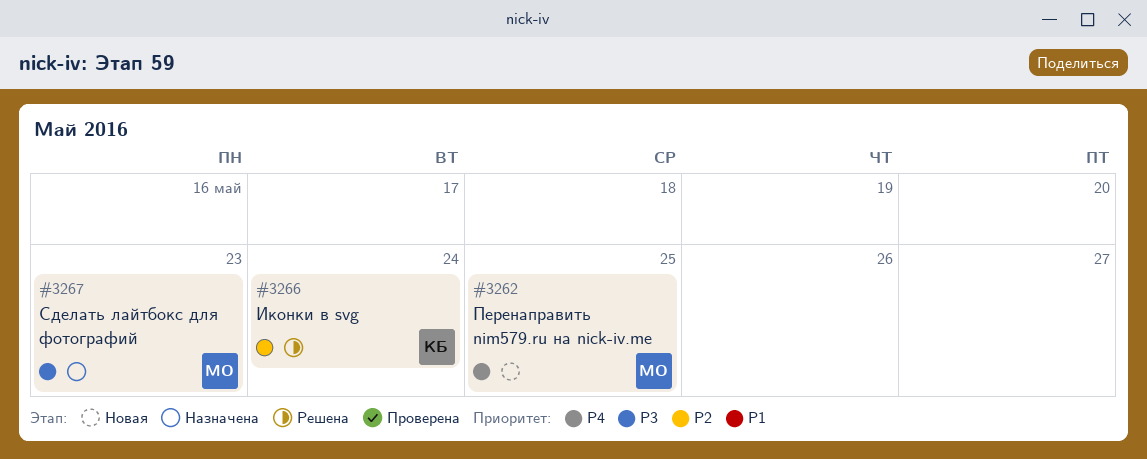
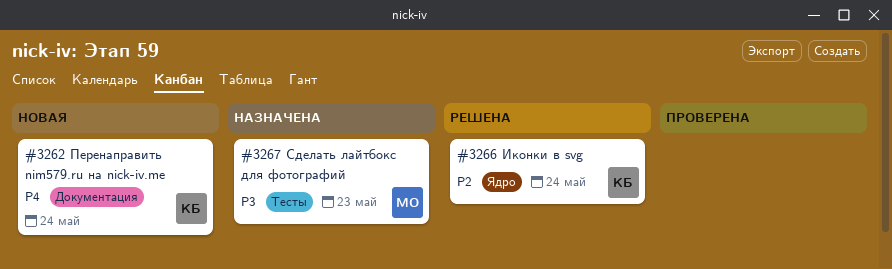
#3262, owner: МО -> КБ
#3262, due: May 25 -> May 24

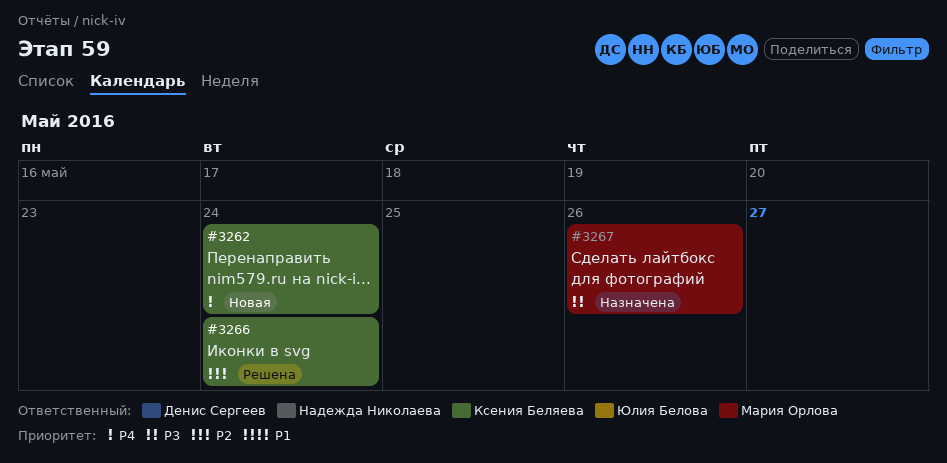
#3267, due: May 23 -> May 26

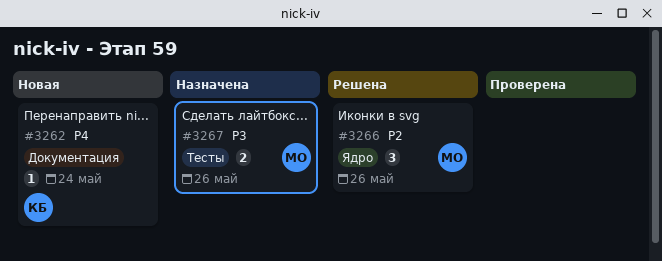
#3266, owner: Ксения Беляева -> Мария Орлова
#3266, due: May 24 -> May 26

